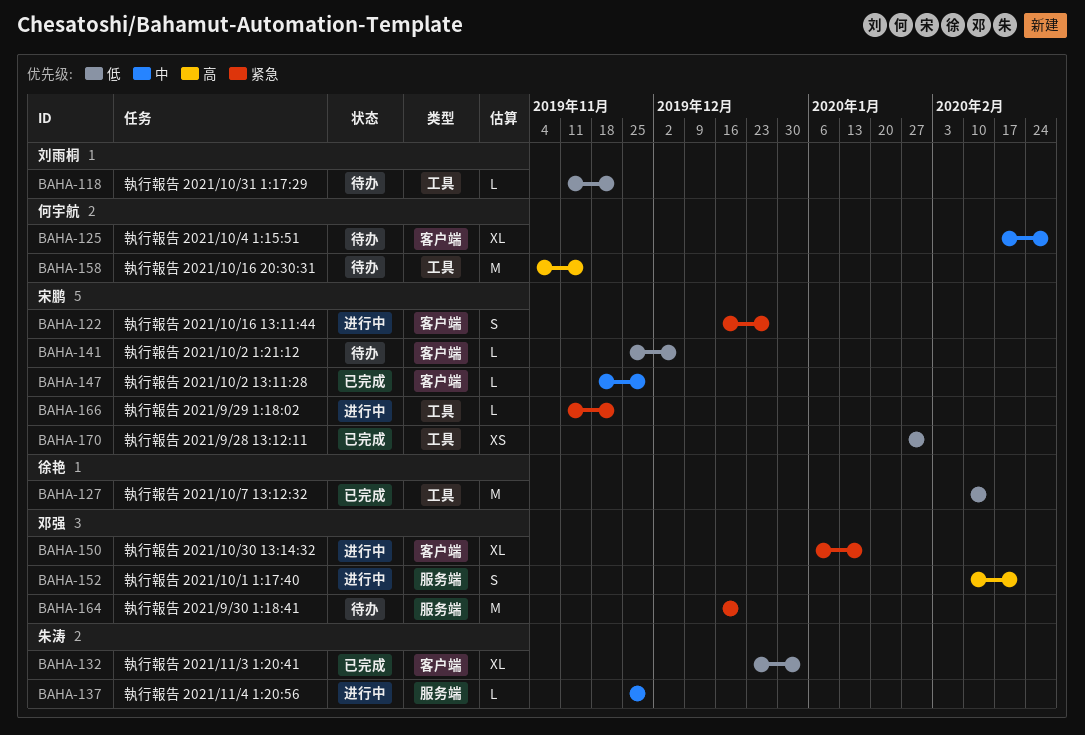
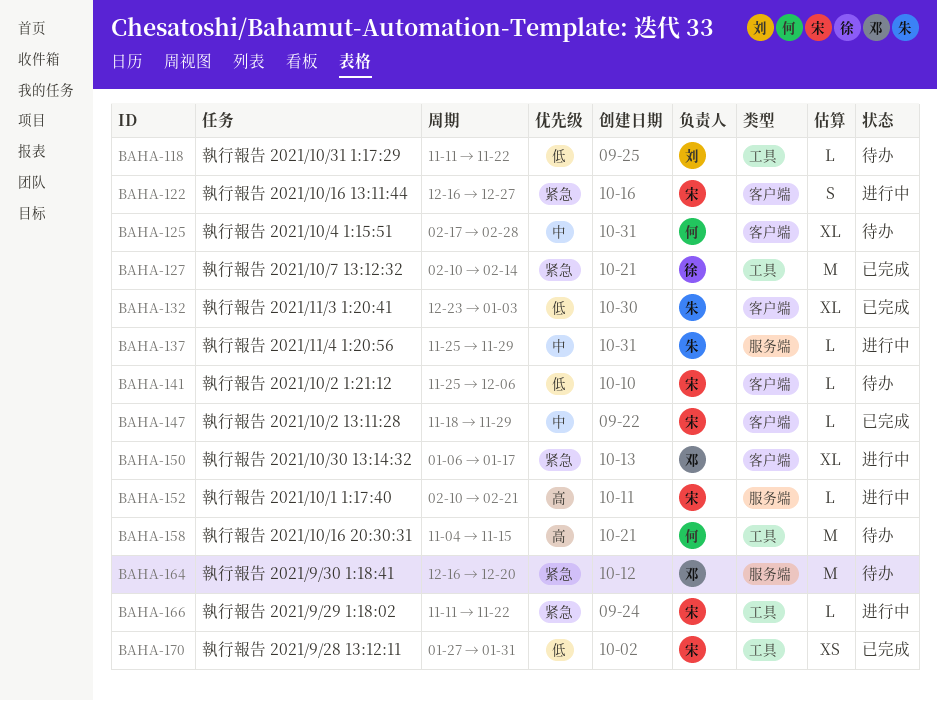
BAHA-127, priority: 低 -> 紧急
BAHA-152, owner: 邓强 -> 宋鹏
BAHA-152, estimate: S -> L

